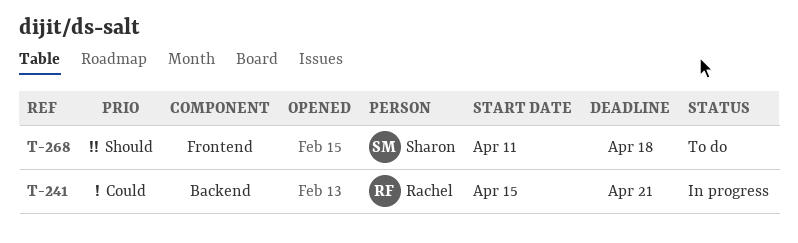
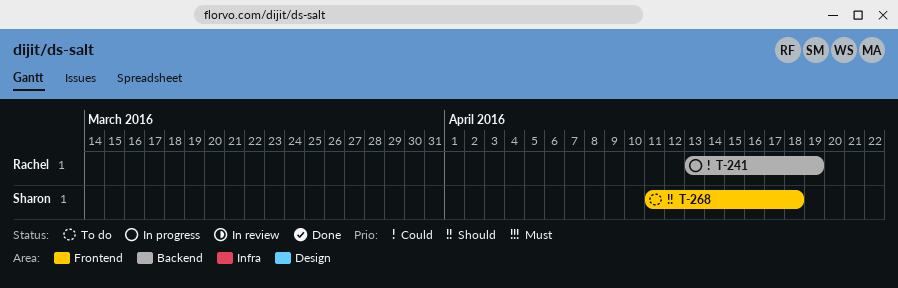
T-241, start: Apr 15 -> Apr 13
T-241, due: Apr 21 -> Apr 19

